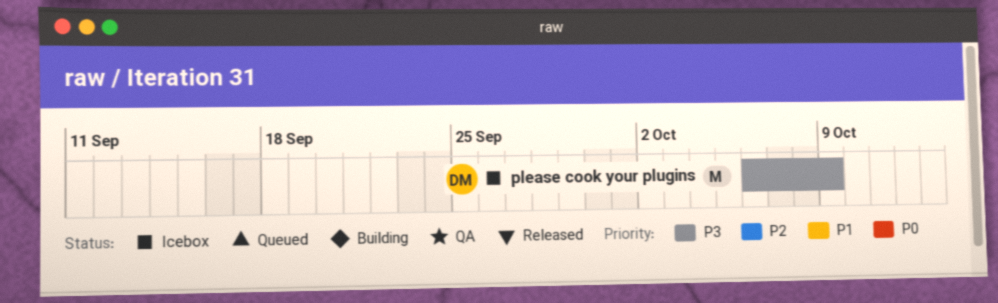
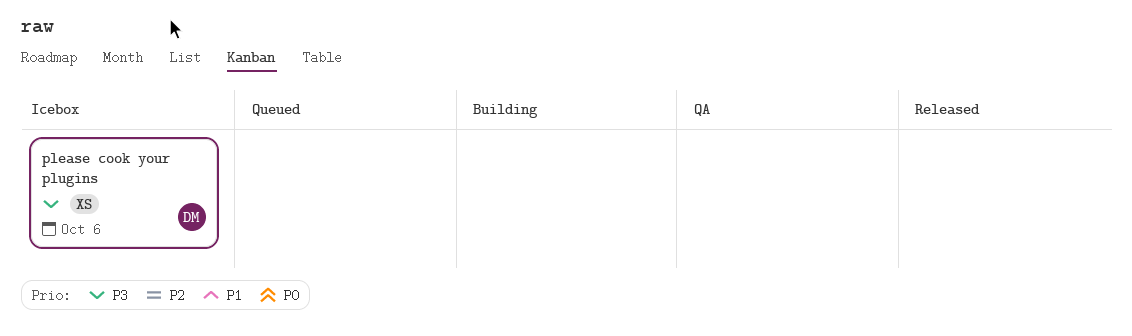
please cook your plugins, estimate: M -> XS
please cook your plugins, due: Oct 9 -> Oct 6

